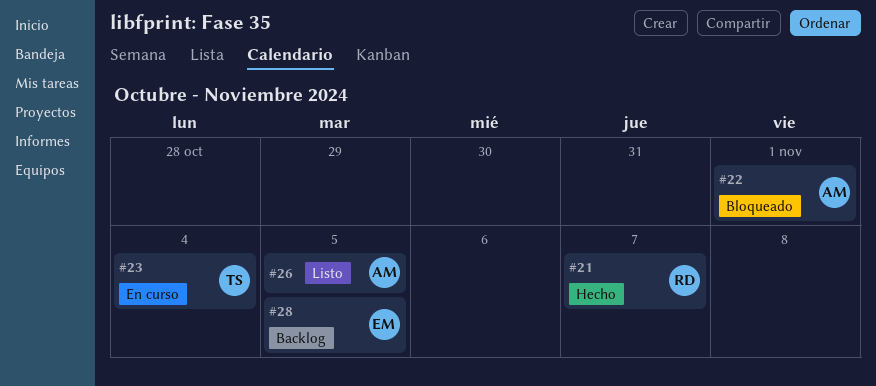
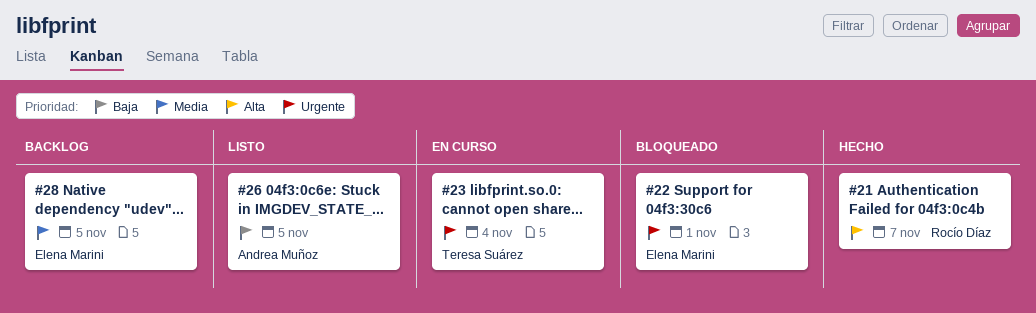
#22, owner: Andrea Muñoz -> Elena Marini

